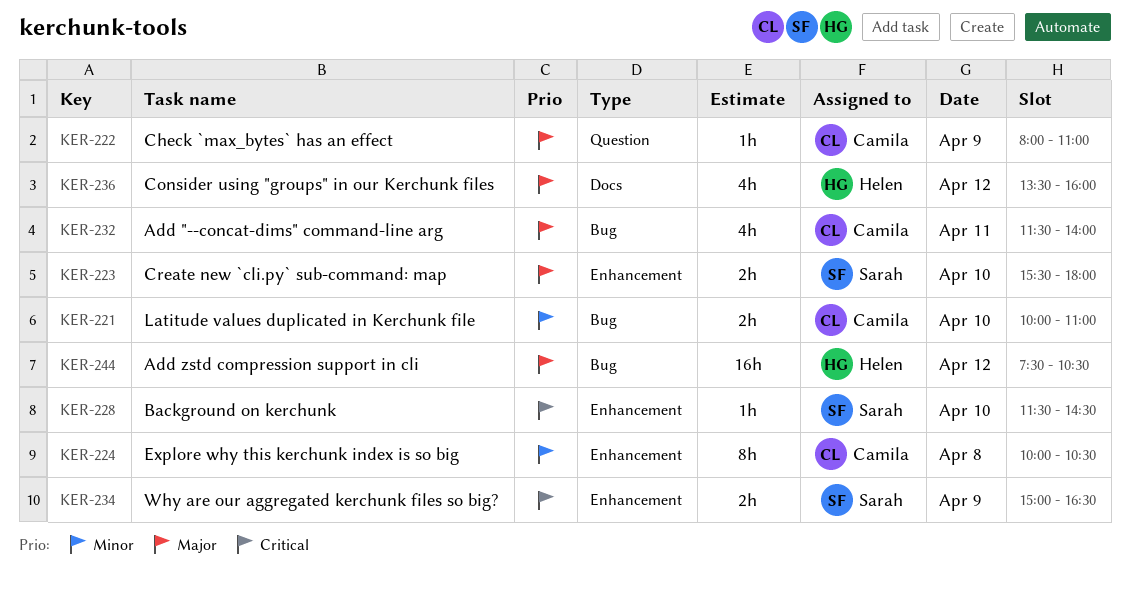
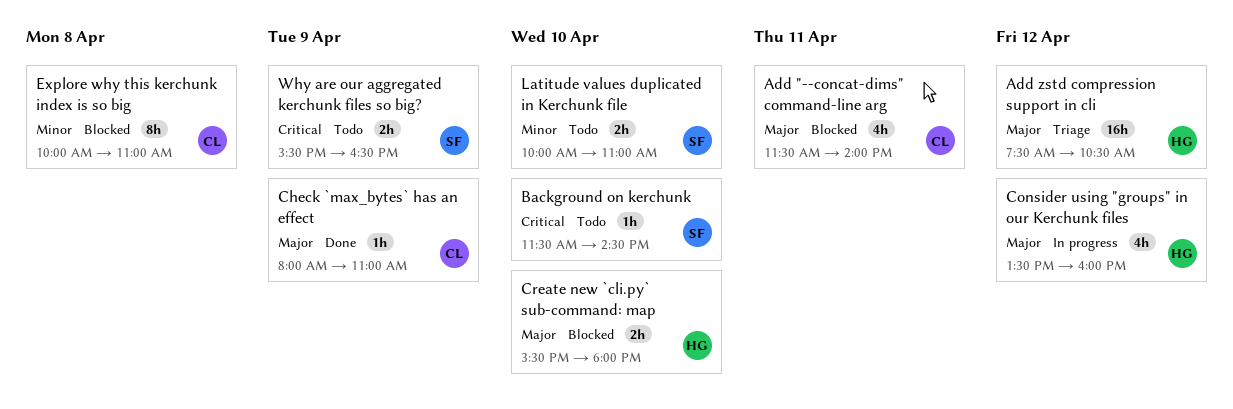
Create new `cli.py` sub-command: map, owner: Sarah -> Helen
Explore why this kerchunk index is so big, ends: 10:30 -> 11:00
Latitude values duplicated in Kerchunk file, owner: Camila -> Sarah
Why are our aggregated kerchunk files so big?, begins: 15:00 -> 15:30

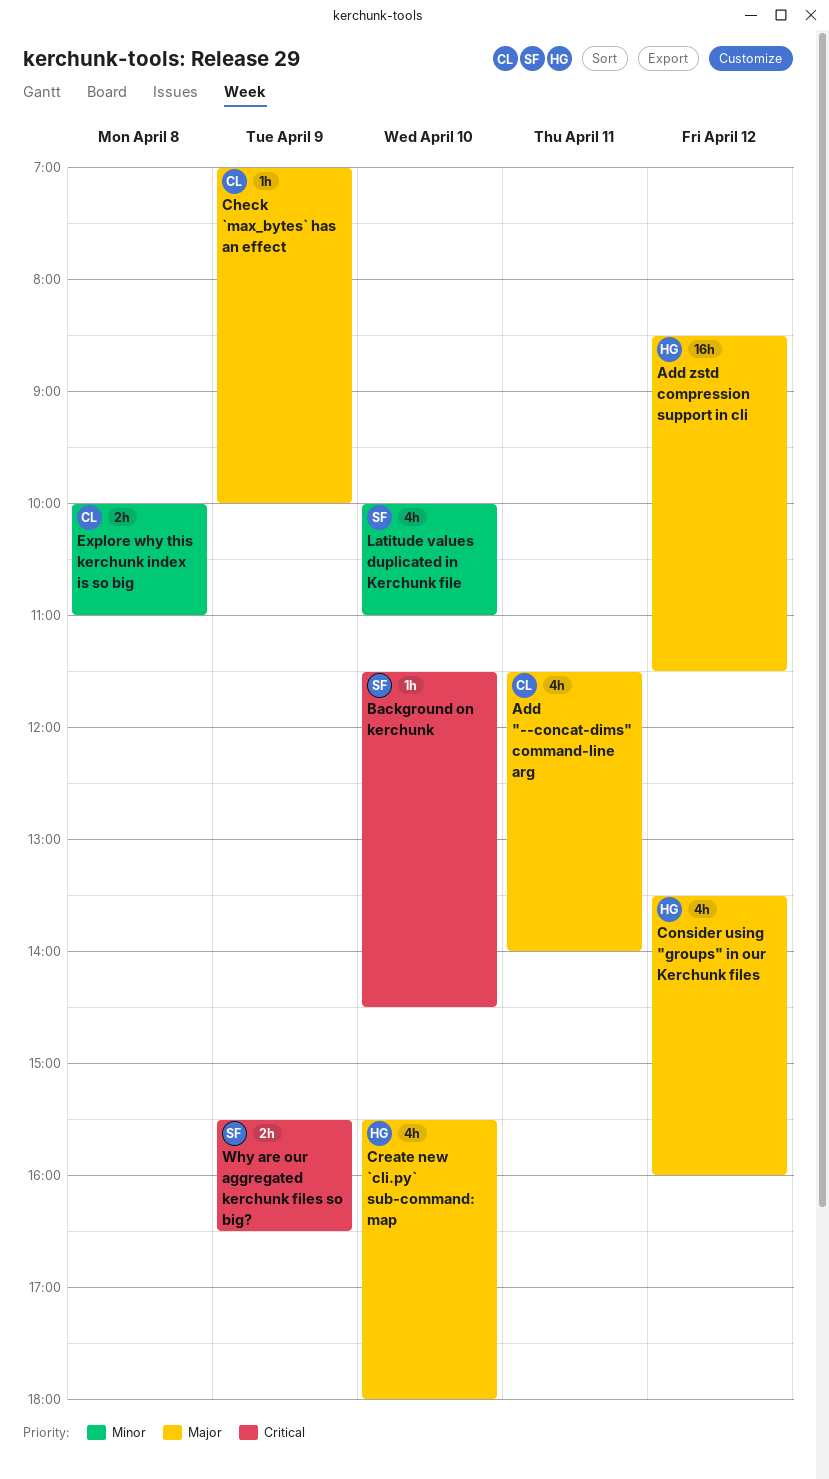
Add zstd compression support in cli, begins: 07:30 -> 08:30
Add zstd compression support in cli, ends: 10:30 -> 11:30
Check `max_bytes` has an effect, begins: 08:00 -> 07:00
Check `max_bytes` has an effect, ends: 11:00 -> 10:00
Create new `cli.py` sub-command: map, estimate: 2h -> 4h
Explore why this kerchunk index is so big, estimate: 8h -> 2h
Latitude values duplicated in Kerchunk file, estimate: 2h -> 4h

